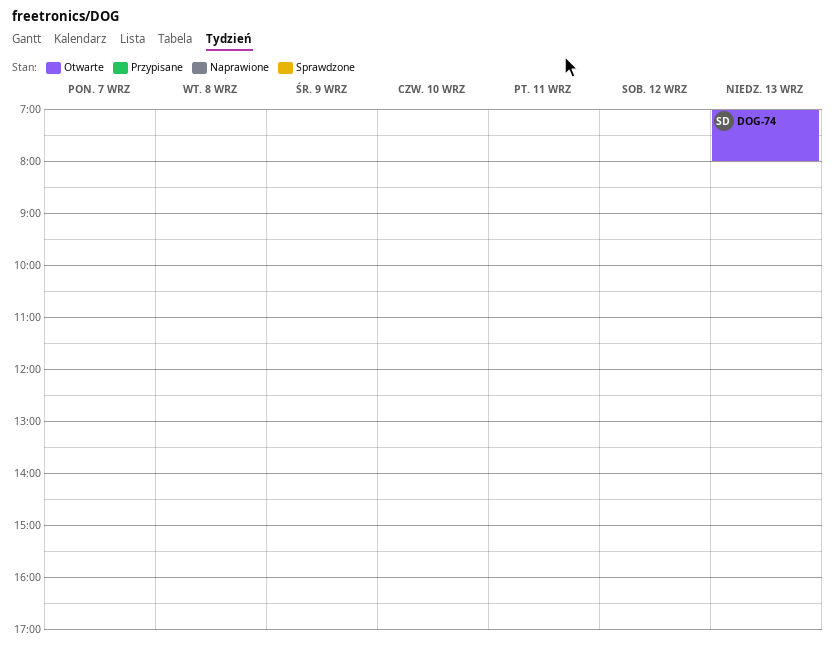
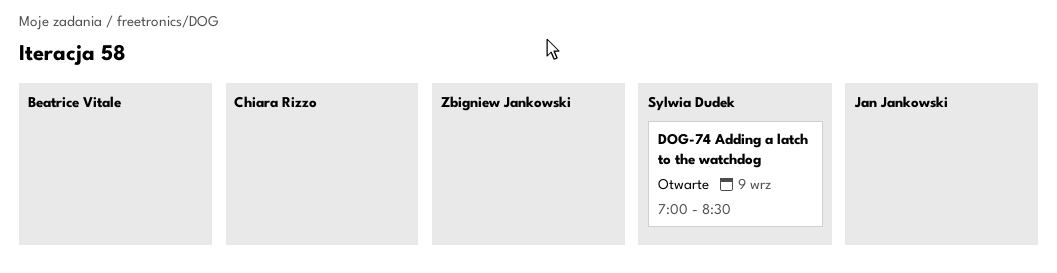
DOG-74, day: Sep 13 -> Sep 9
DOG-74, ends: 08:00 -> 08:30

